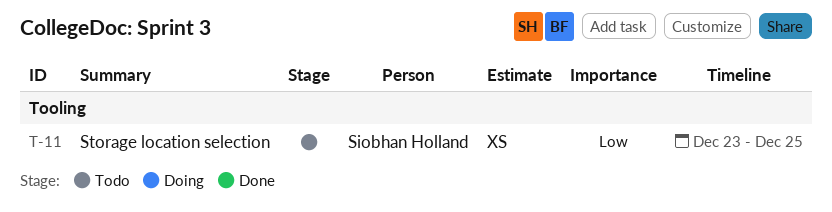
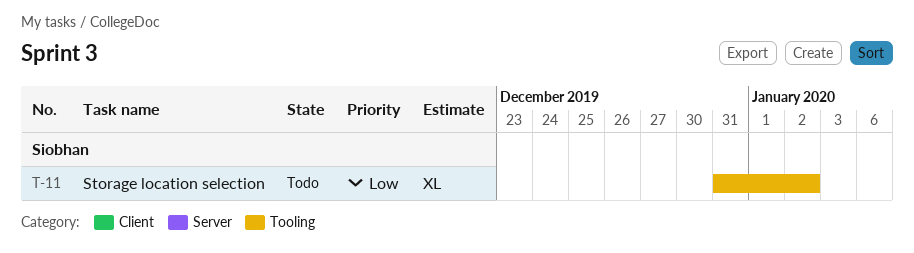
T-11, estimate: XS -> XL
T-11, start: Dec 23 -> Dec 31
T-11, due: Dec 25 -> Jan 2

